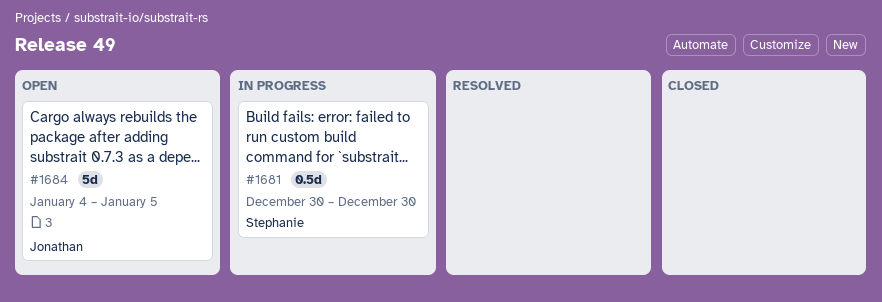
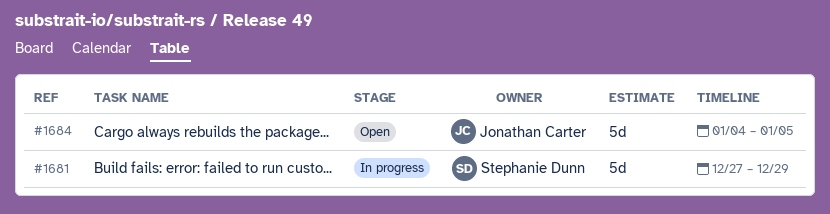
#1681, estimate: 0.5d -> 5d
#1681, start: Dec 30 -> Dec 27
#1681, due: Dec 30 -> Dec 29

